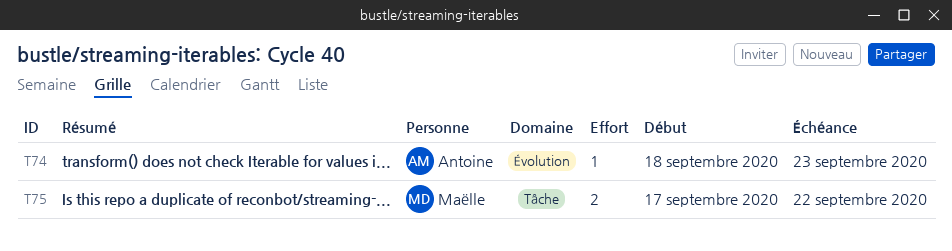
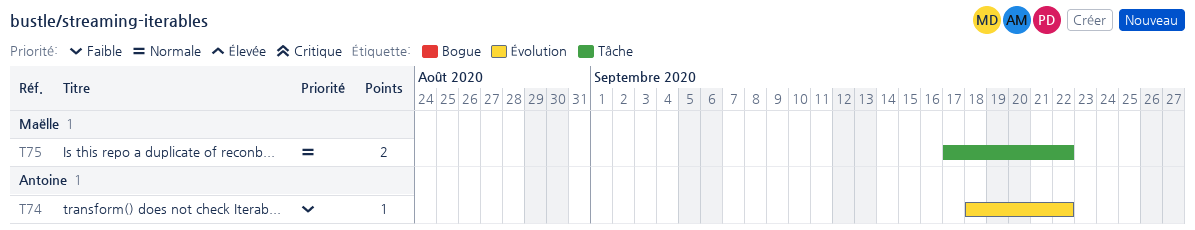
T74, due: Sep 23 -> Sep 22

